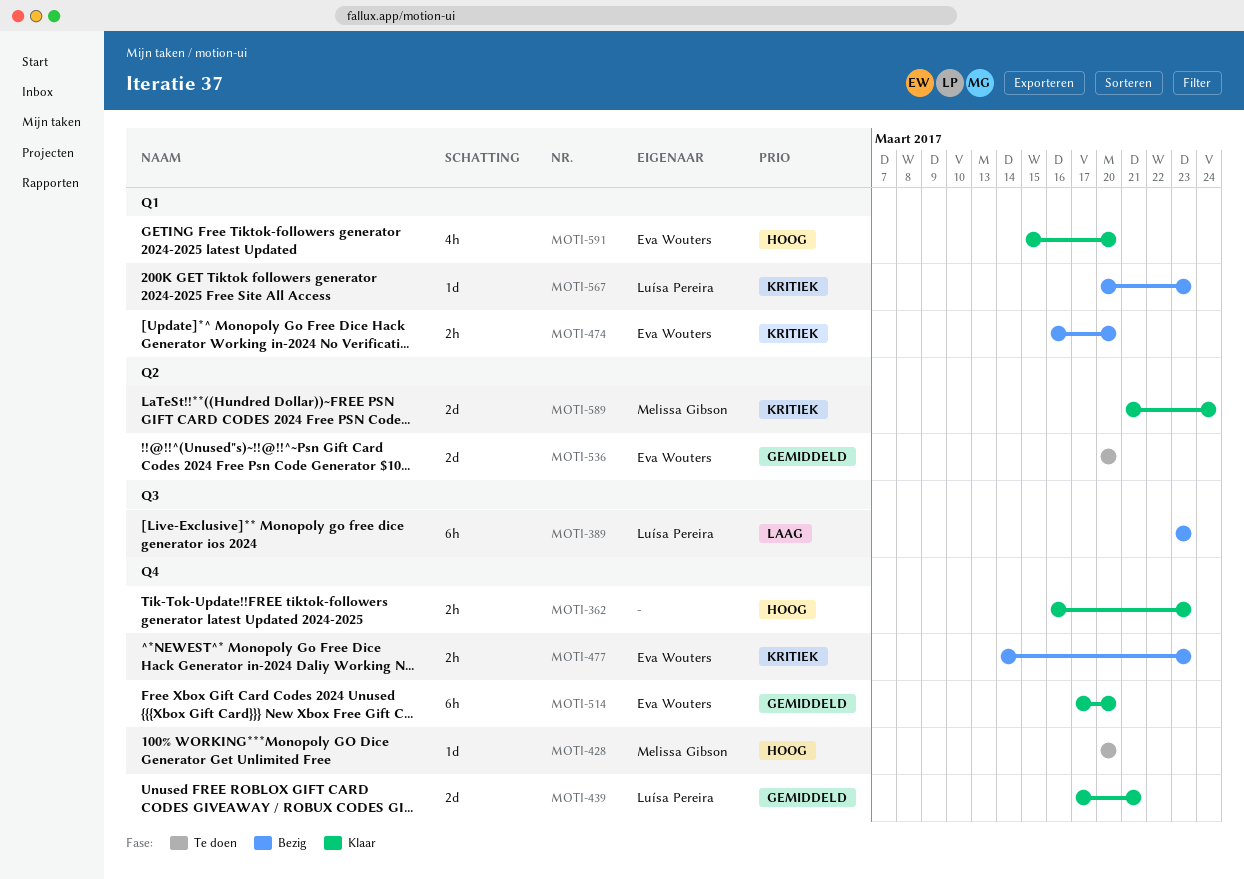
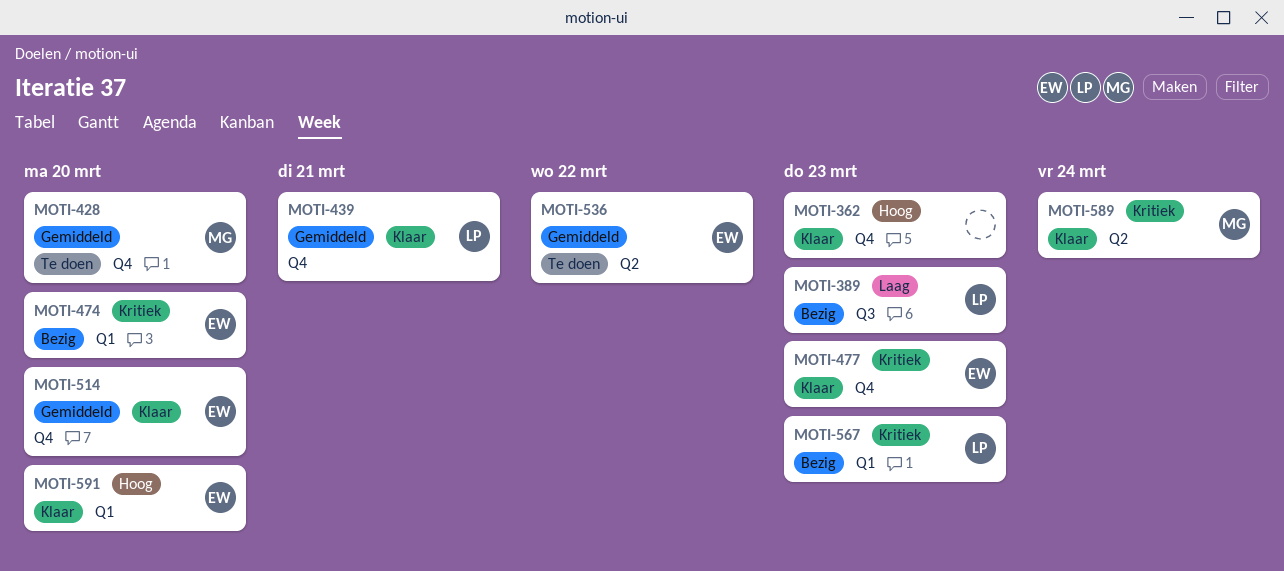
MOTI-428, priority: Hoog -> Gemiddeld
MOTI-477, status: Bezig -> Klaar
MOTI-536, due: Mar 20 -> Mar 22

